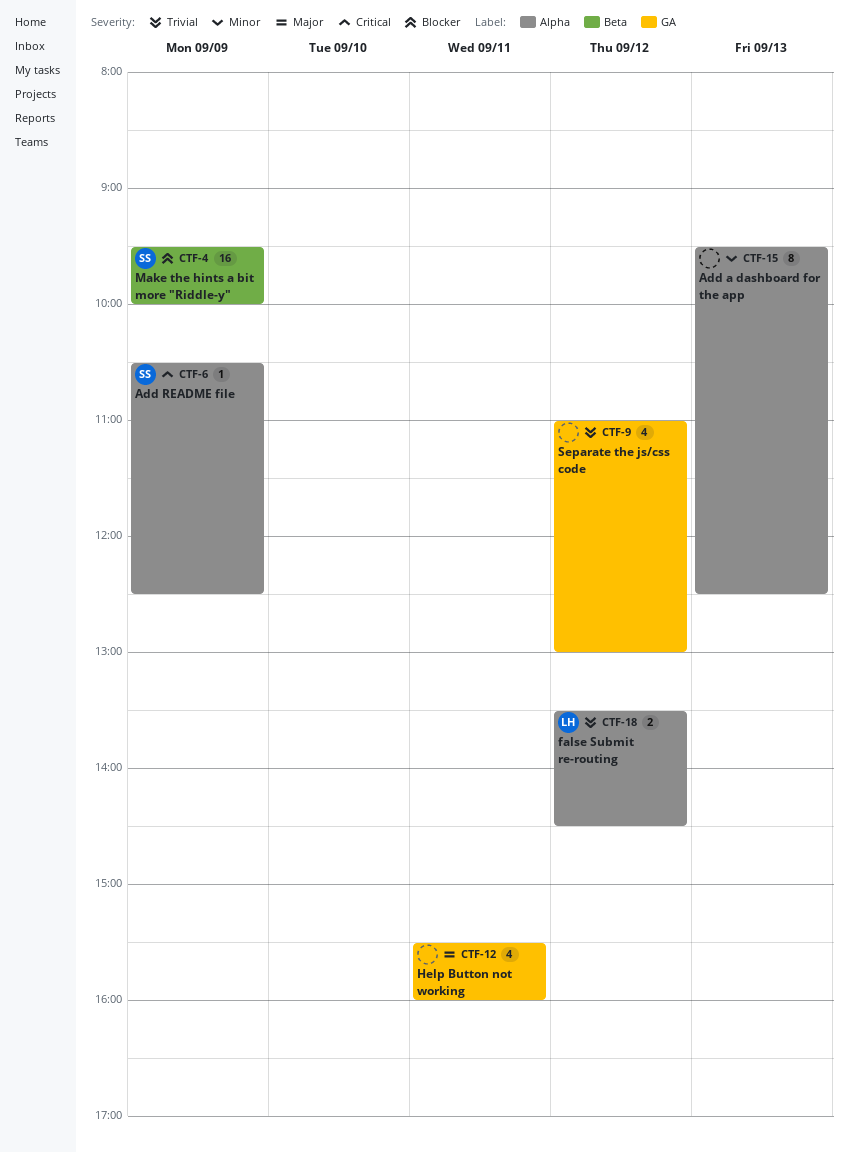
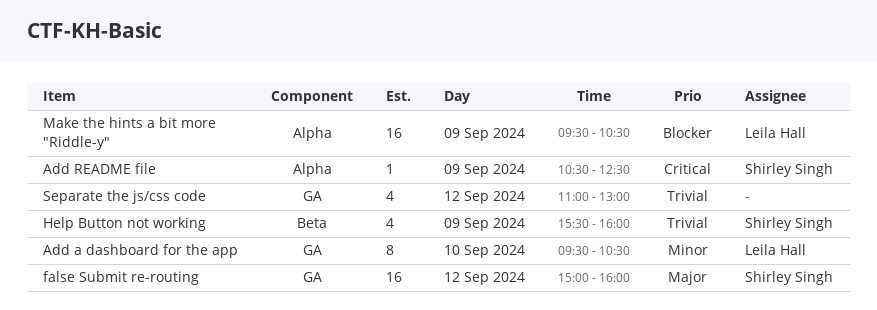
Add a dashboard for the app, owner: none -> Leila Hall
Add a dashboard for the app, label: Alpha -> GA
Add a dashboard for the app, day: Sep 13 -> Sep 10
Add a dashboard for the app, ends: 12:30 -> 10:30
false Submit re-routing, owner: Leila Hall -> Shirley Singh
false Submit re-routing, priority: Trivial -> Major
false Submit re-routing, label: Alpha -> GA
false Submit re-routing, estimate: 2 -> 16
false Submit re-routing, begins: 13:30 -> 15:00
false Submit re-routing, ends: 14:30 -> 16:00
Help Button not working, owner: none -> Shirley Singh
Help Button not working, priority: Major -> Trivial
Help Button not working, label: GA -> Beta
Help Button not working, day: Sep 11 -> Sep 9
Make the hints a bit more "Riddle-y", owner: Shirley Singh -> Leila Hall
Make the hints a bit more "Riddle-y", label: Beta -> Alpha
Make the hints a bit more "Riddle-y", ends: 10:00 -> 10:30

